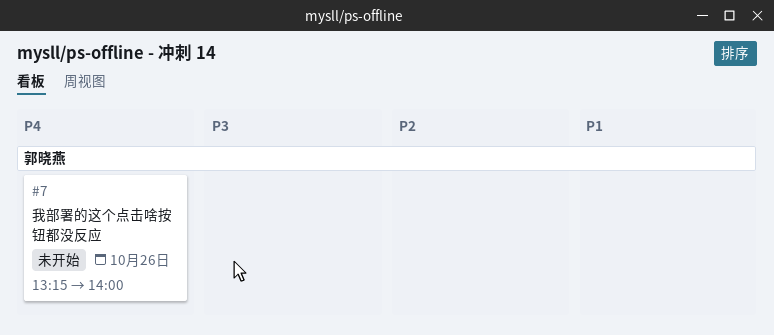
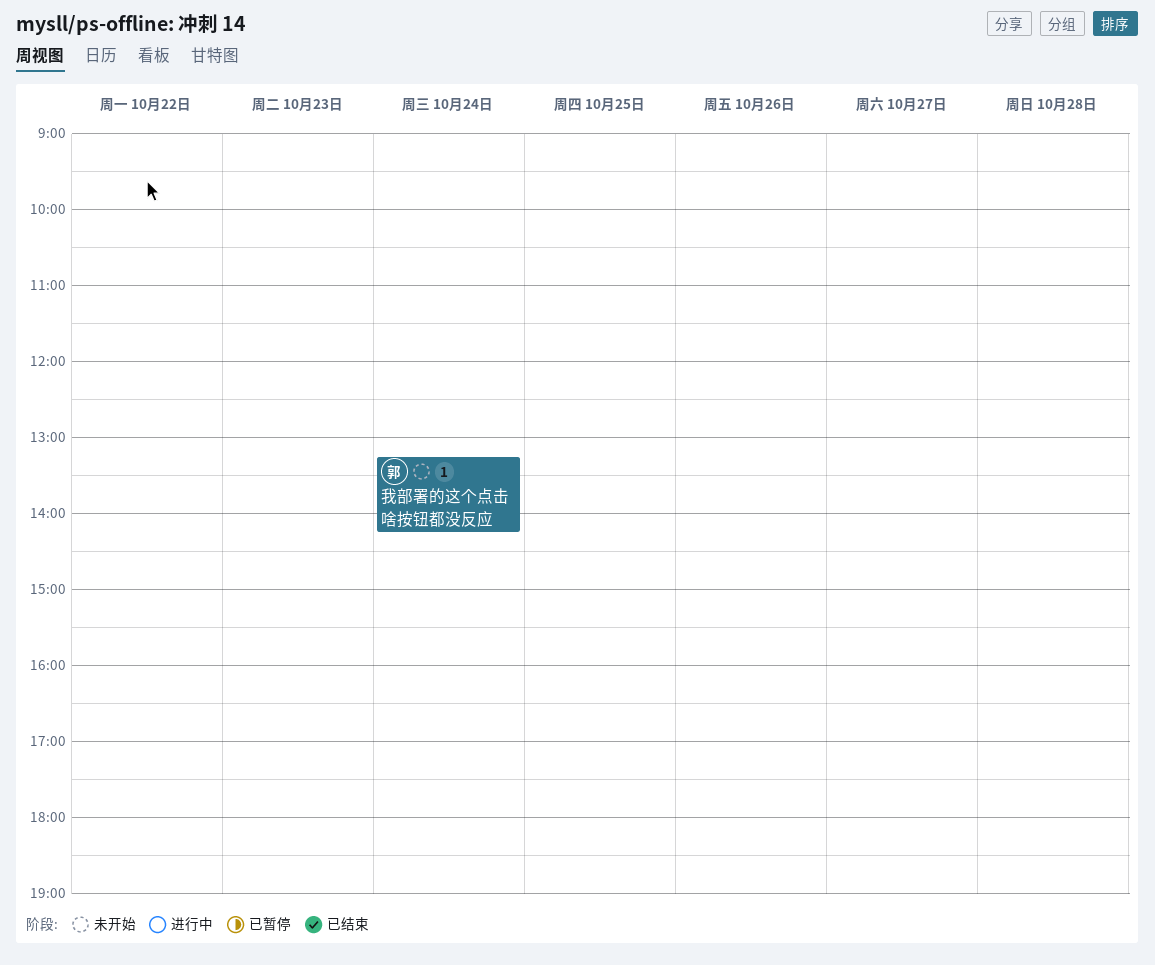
我部署的这个点击啥按钮都没反应, day: Oct 26 -> Oct 24
我部署的这个点击啥按钮都没反应, ends: 14:00 -> 14:15

